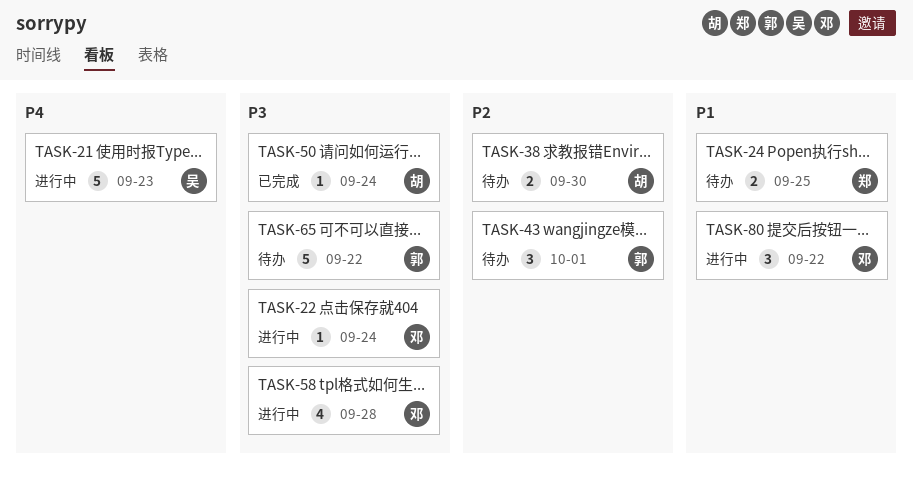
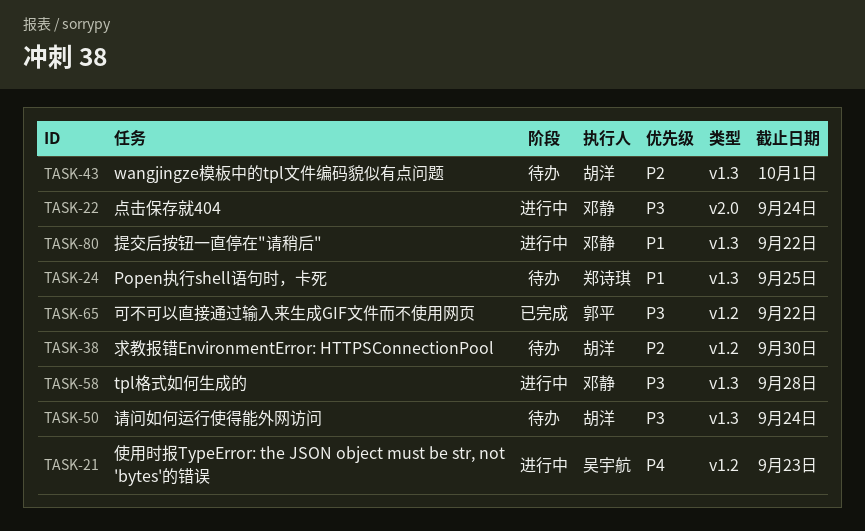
TASK-43, owner: 郭平 -> 胡洋
TASK-50, status: 已完成 -> 待办
TASK-65, status: 待办 -> 已完成

